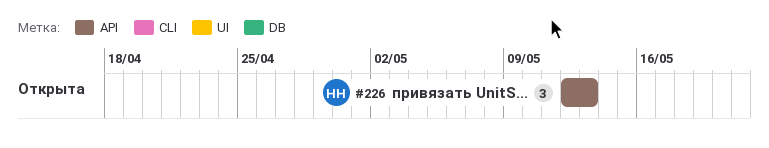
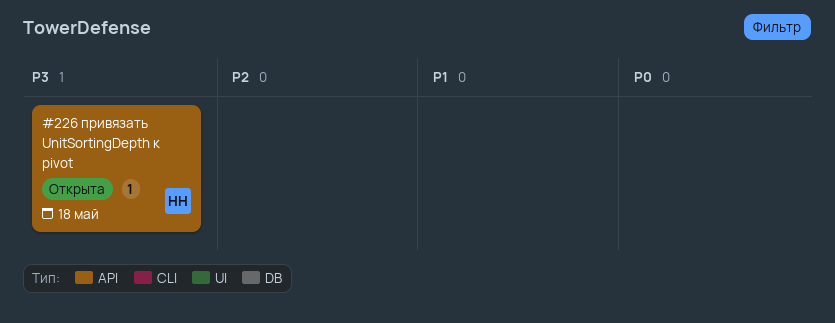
#226, estimate: 3 -> 1
#226, due: May 13 -> May 18

